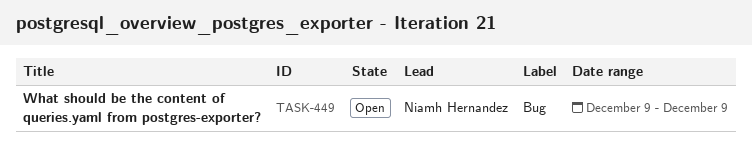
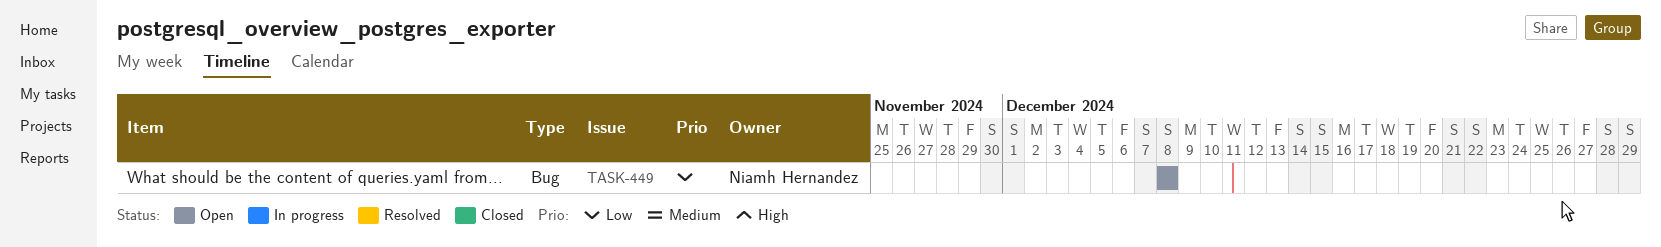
TASK-449, start: Dec 9 -> Dec 8
TASK-449, due: Dec 9 -> Dec 8

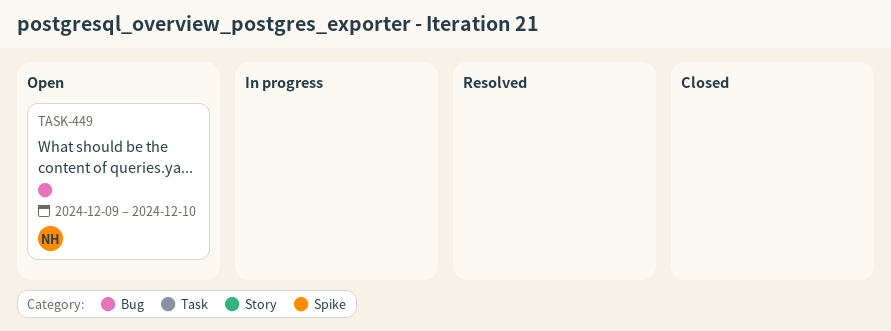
TASK-449, start: Dec 8 -> Dec 9
TASK-449, due: Dec 8 -> Dec 10

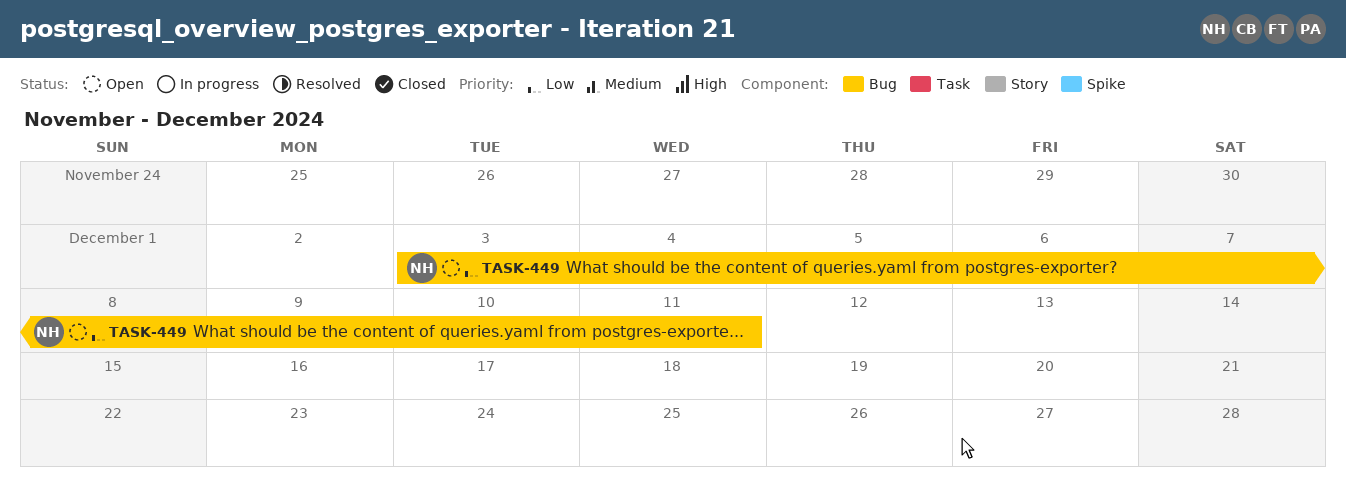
TASK-449, start: Dec 9 -> Dec 3
TASK-449, due: Dec 10 -> Dec 11

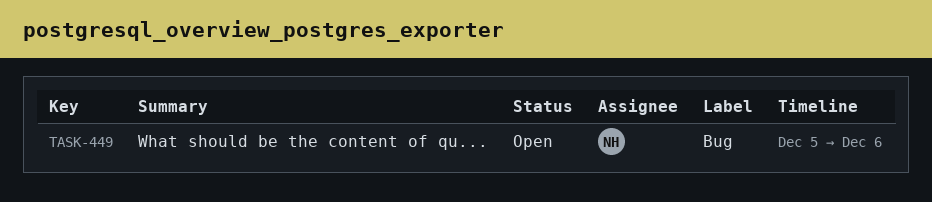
TASK-449, start: Dec 3 -> Dec 5
TASK-449, due: Dec 11 -> Dec 6

